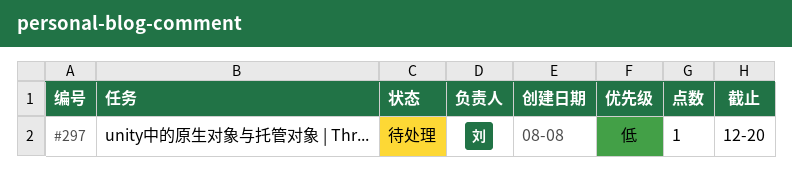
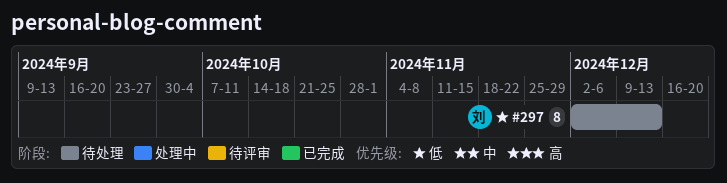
#297, estimate: 1 -> 8
#297, due: Dec 20 -> Dec 13

